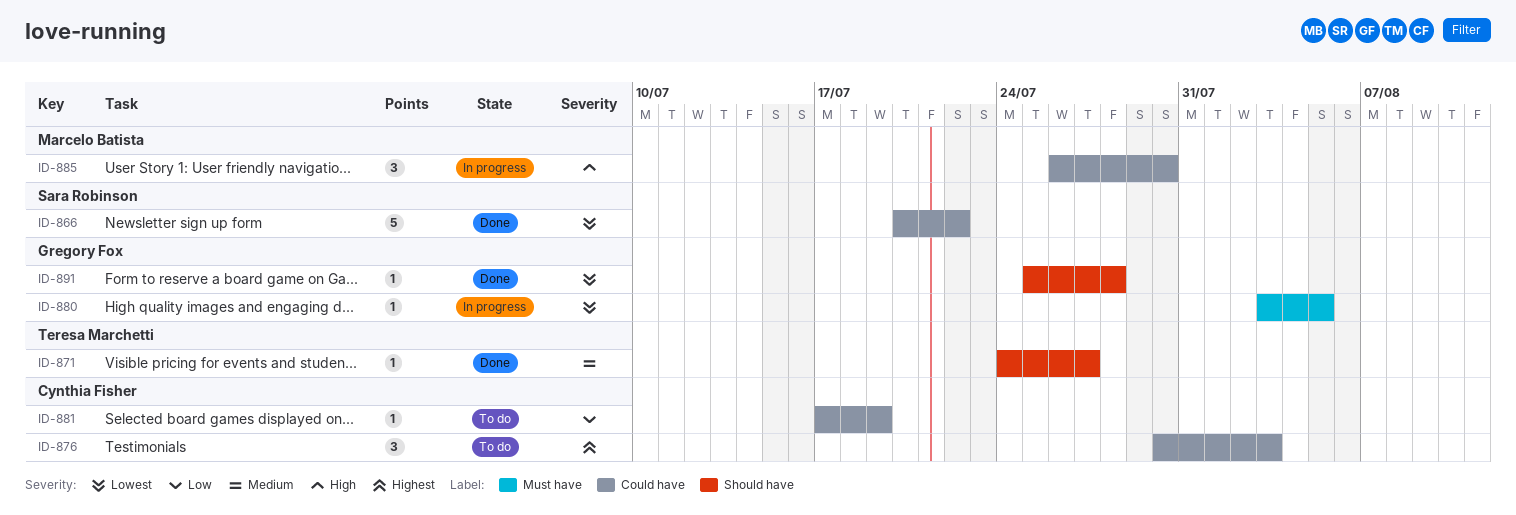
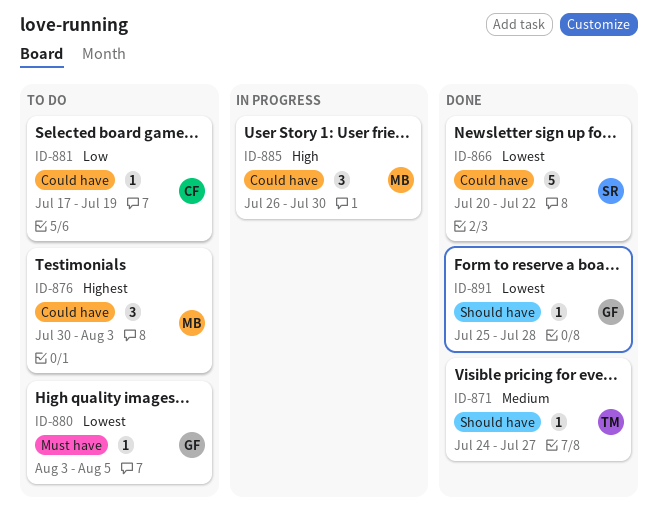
ID-876, owner: Cynthia Fisher -> Marcelo Batista
ID-880, status: In progress -> To do

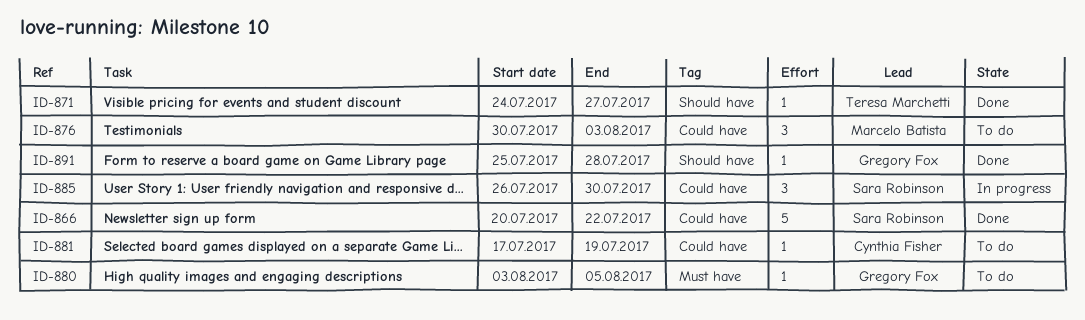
ID-885, owner: Marcelo Batista -> Sara Robinson

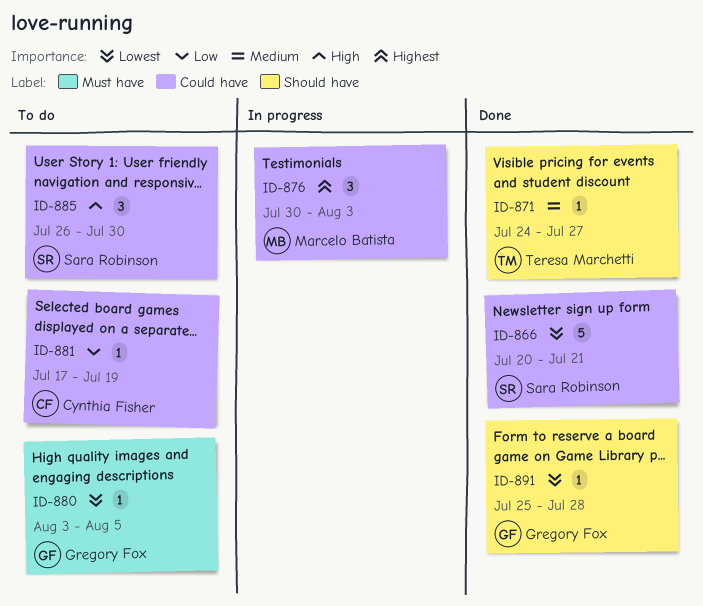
ID-866, due: Jul 22 -> Jul 21
ID-876, status: To do -> In progress
ID-885, status: In progress -> To do

